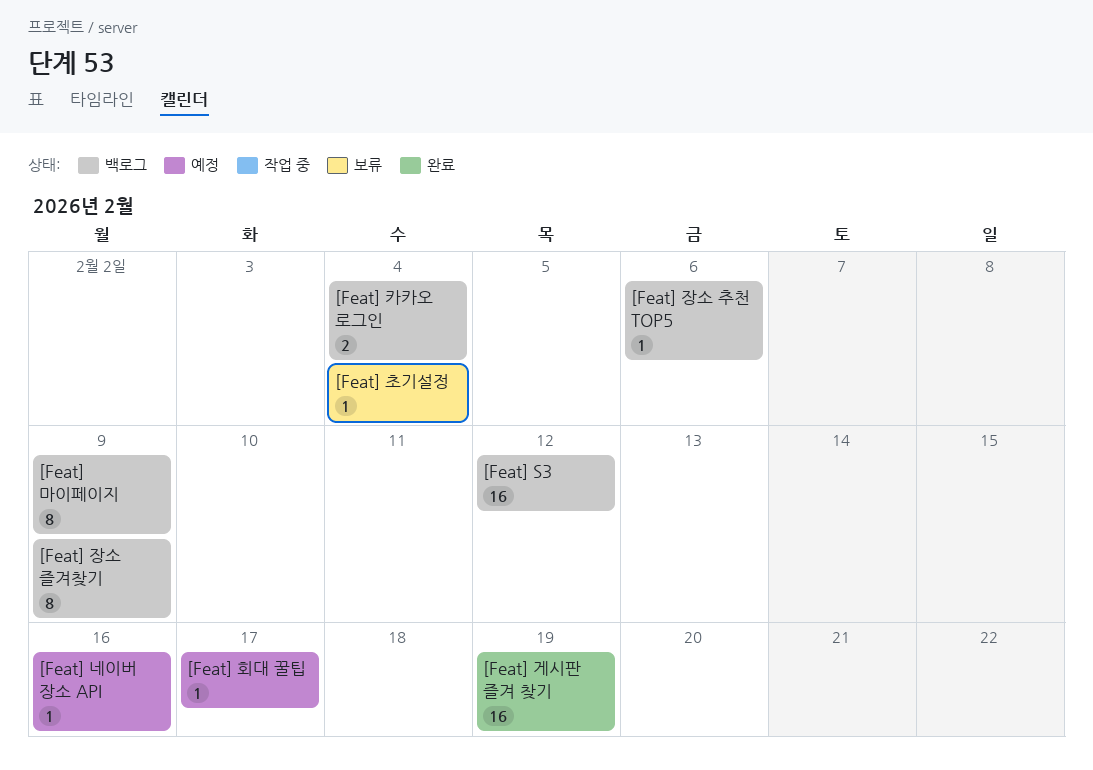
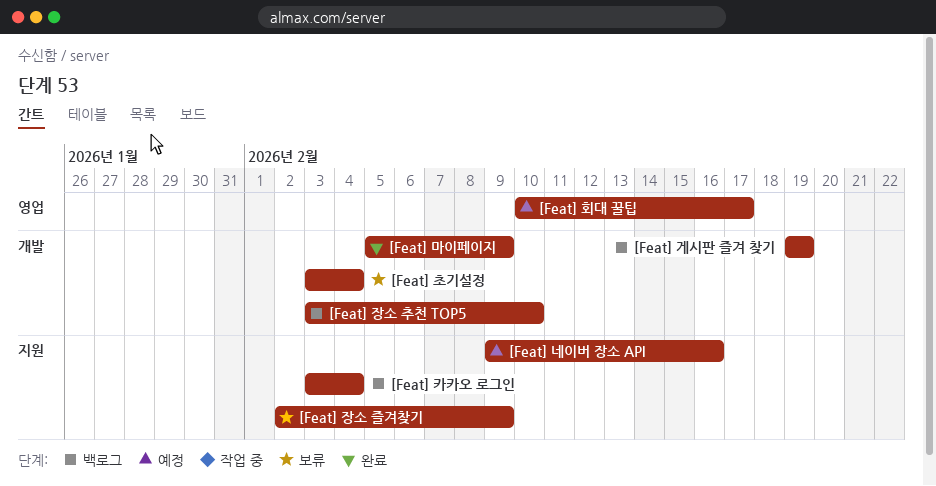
[Feat] S3: present -> none
[Feat] 게시판 즐겨 찾기, status: 완료 -> 백로그
[Feat] 마이페이지, status: 백로그 -> 완료
[Feat] 장소 즐겨찾기, status: 백로그 -> 보류
[Feat] 장소 추천 TOP5, due: Feb 6 -> Feb 10

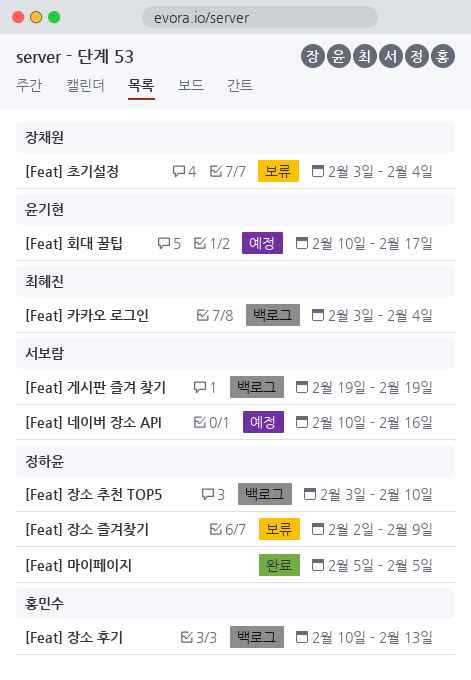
[Feat] 네이버 장소 API, start: Feb 9 -> Feb 10
[Feat] 마이페이지, due: Feb 9 -> Feb 5
[Feat] 장소 후기: none -> present

